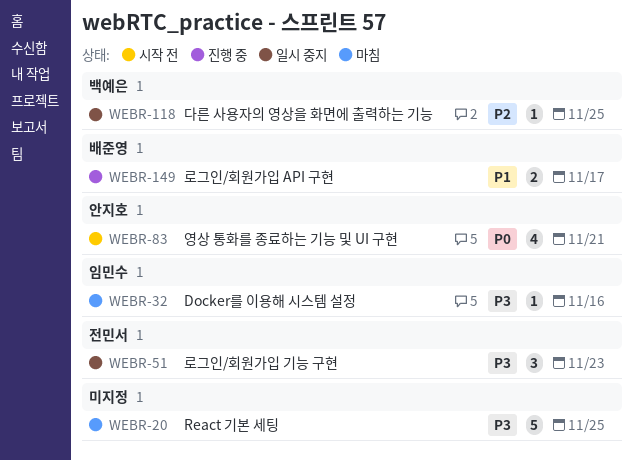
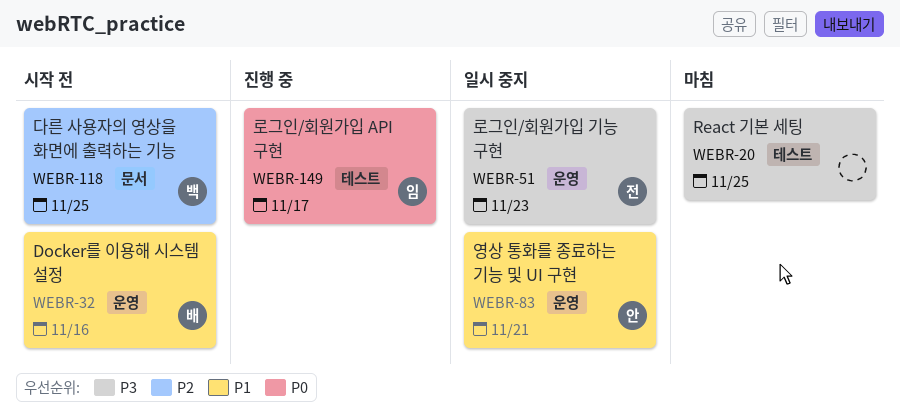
WEBR-32, status: 마침 -> 시작 전
WEBR-32, owner: 임민수 -> 배준영
WEBR-32, priority: P3 -> P1
WEBR-83, status: 시작 전 -> 일시 중지
WEBR-83, priority: P0 -> P1
WEBR-118, status: 일시 중지 -> 시작 전
WEBR-149, owner: 배준영 -> 임민수
WEBR-149, priority: P1 -> P0

